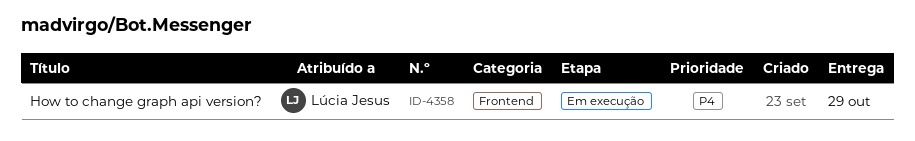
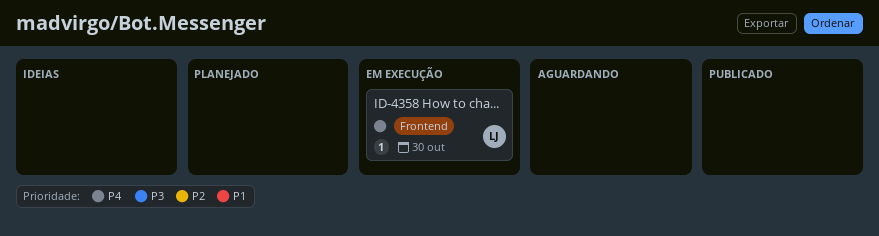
ID-4358, due: Oct 29 -> Oct 30

